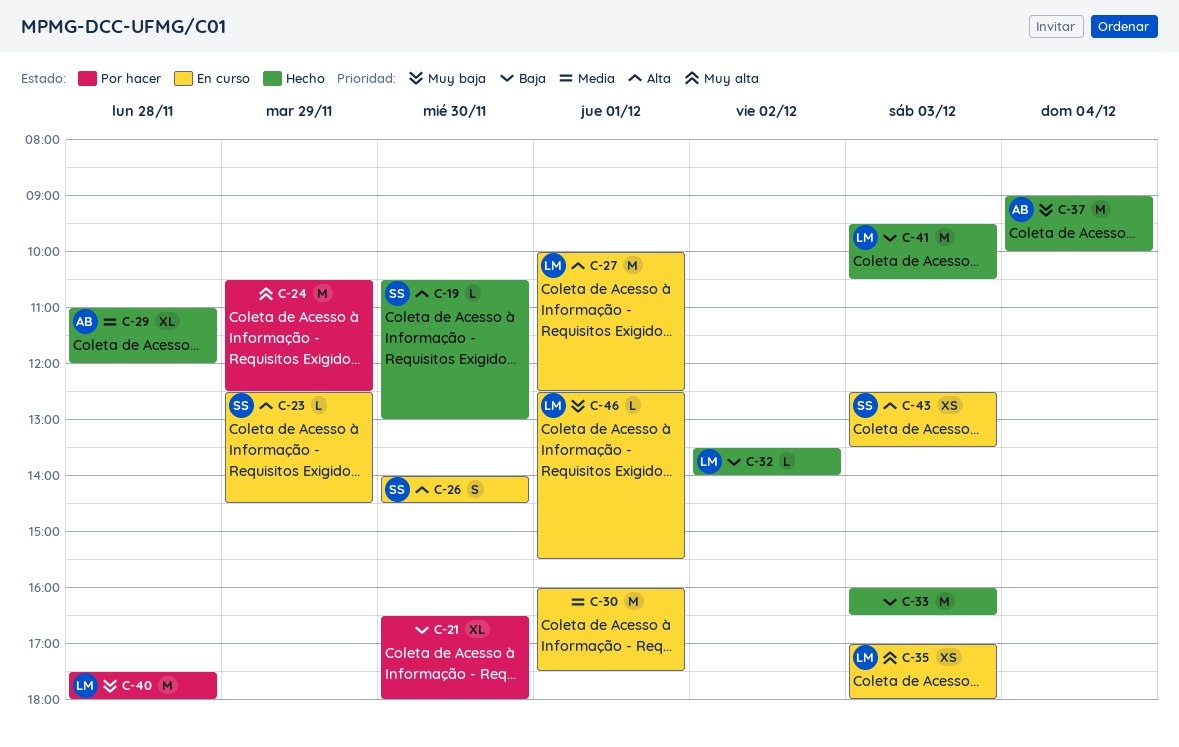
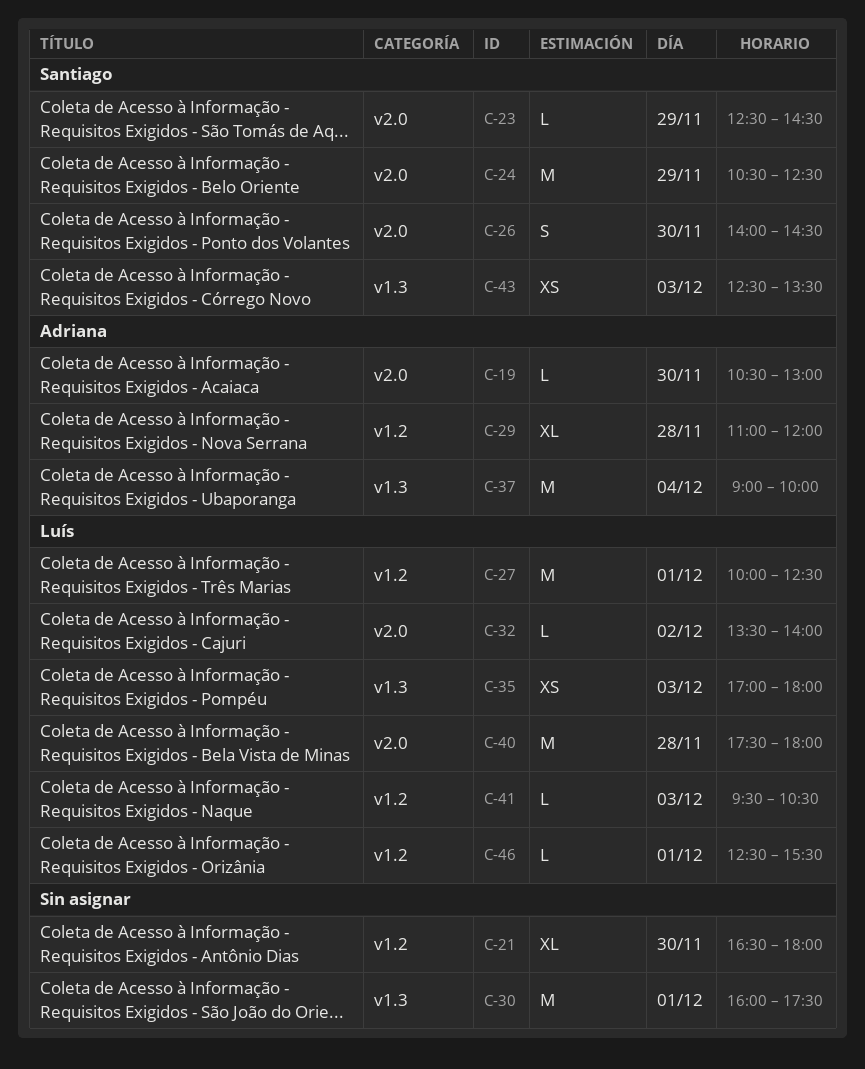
C-19, owner: Santiago -> Adriana
C-24, owner: none -> Santiago
C-33: present -> none
C-41, estimate: M -> L

